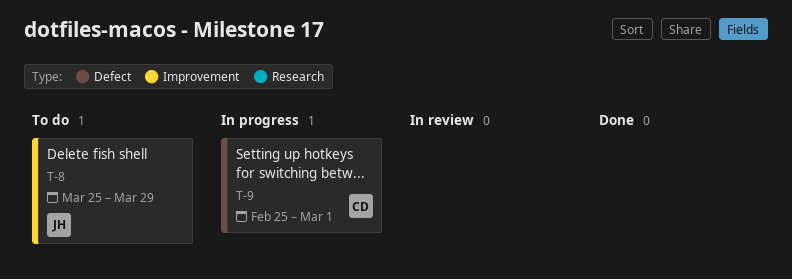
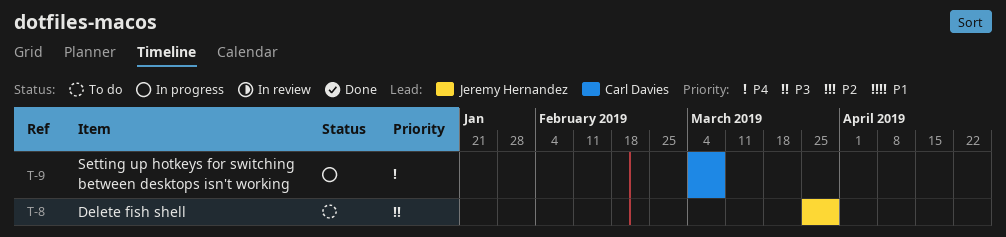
T-9, start: Feb 25 -> Mar 4
T-9, due: Mar 1 -> Mar 8

